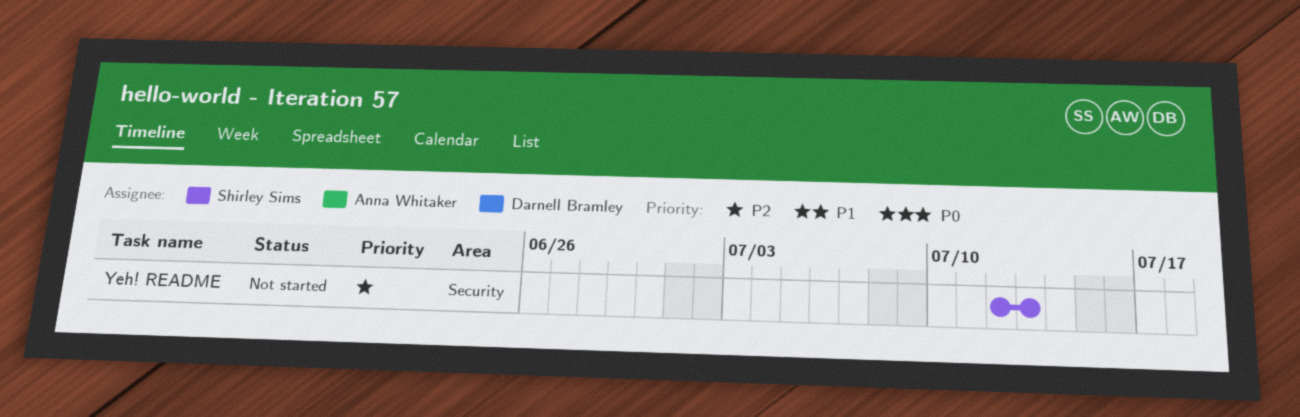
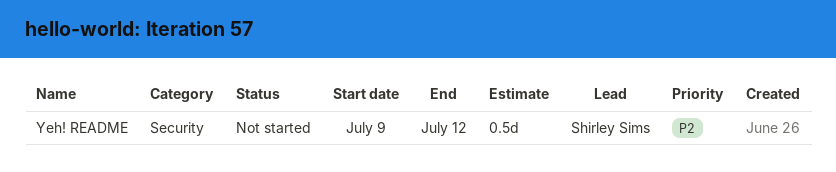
Yeh! README, start: Jul 12 -> Jul 9
Yeh! README, due: Jul 13 -> Jul 12

